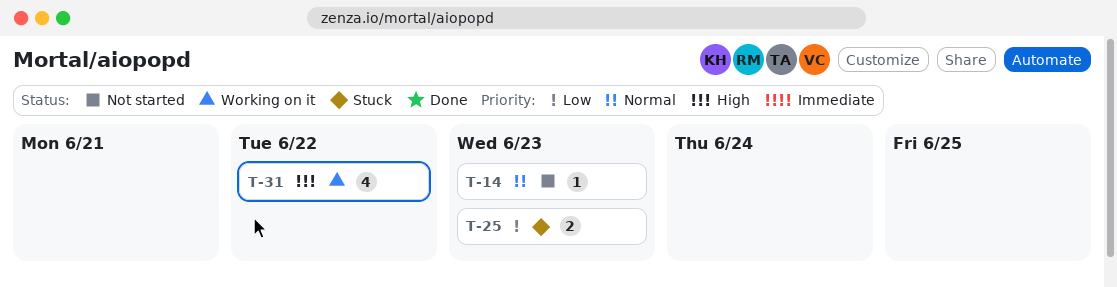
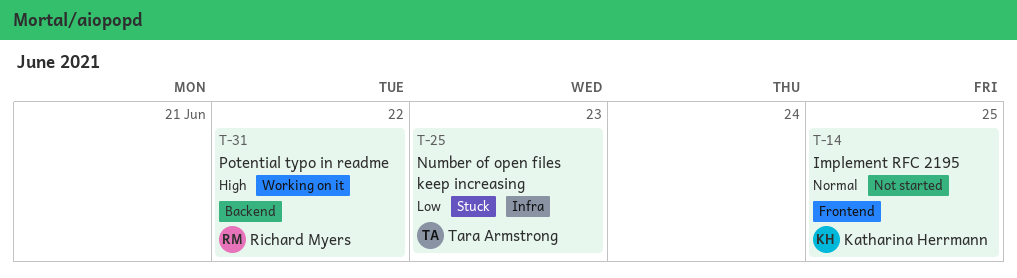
T-14, due: Jun 23 -> Jun 25

